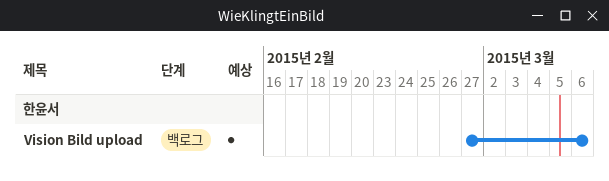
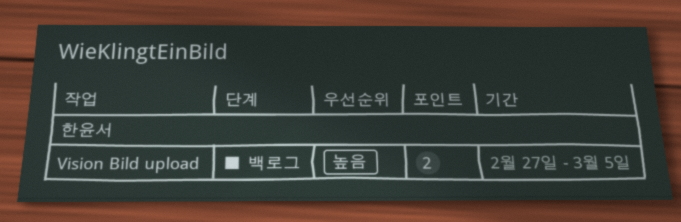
Vision Bild upload, estimate: 1 -> 2
Vision Bild upload, due: Mar 6 -> Mar 5

